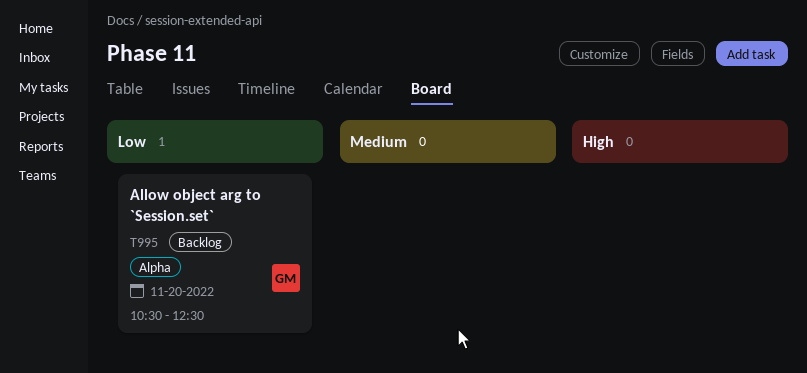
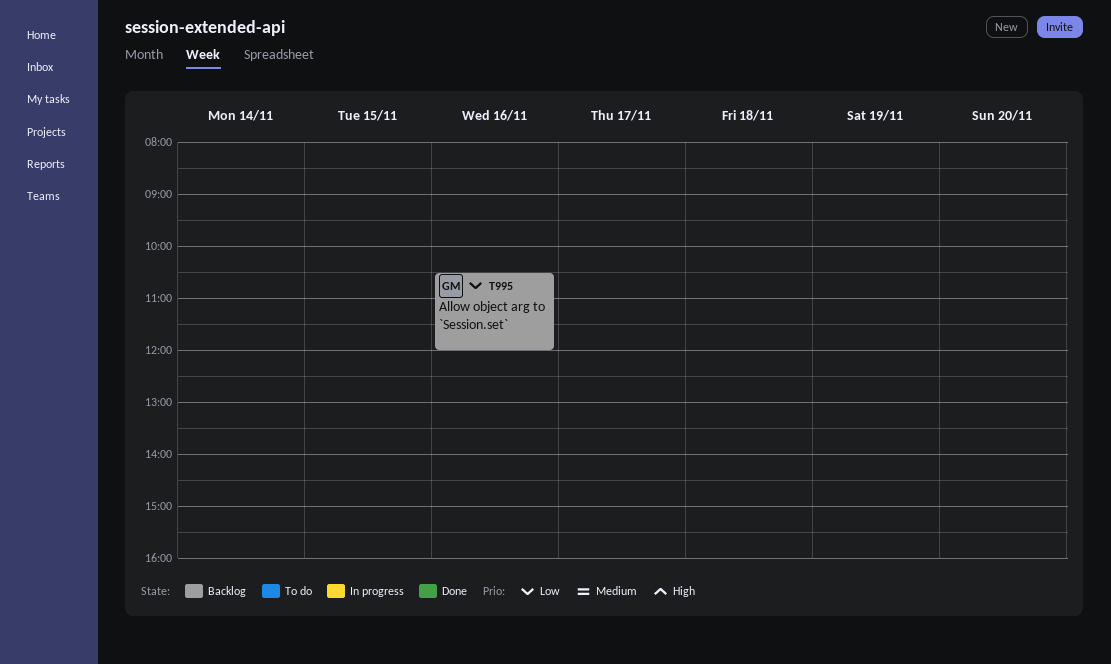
T995, day: Nov 20 -> Nov 16
T995, ends: 12:30 -> 12:00

